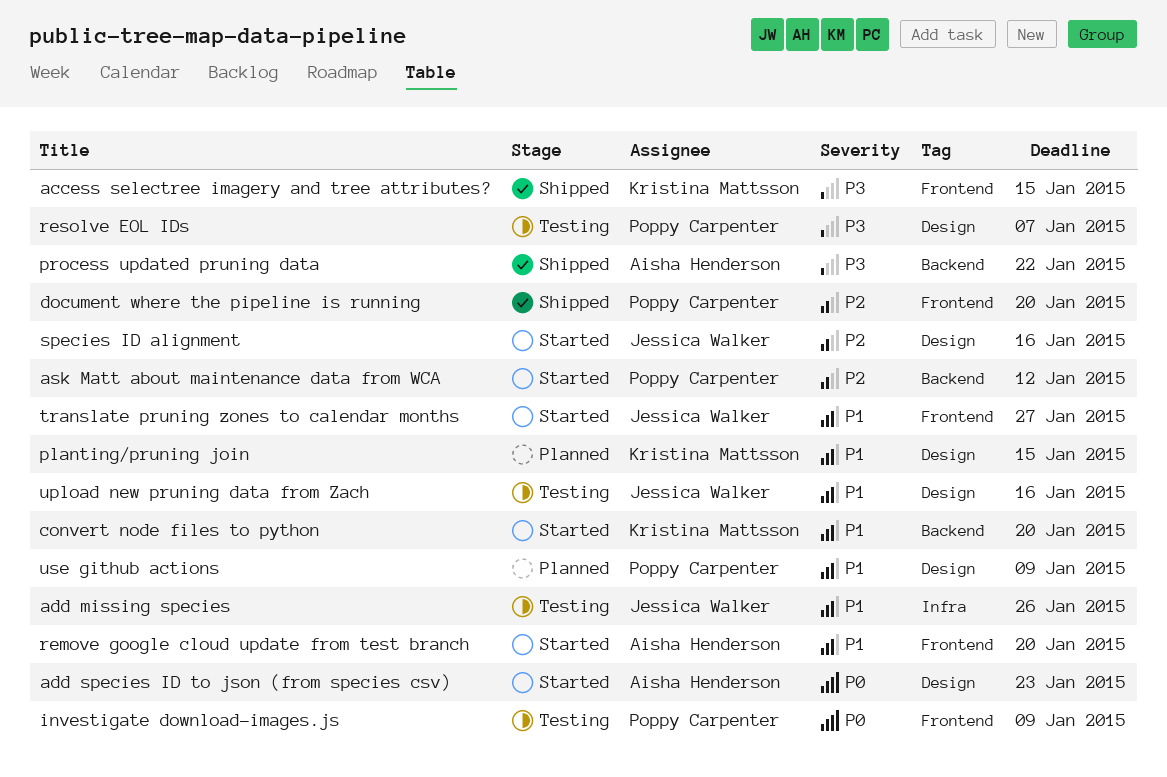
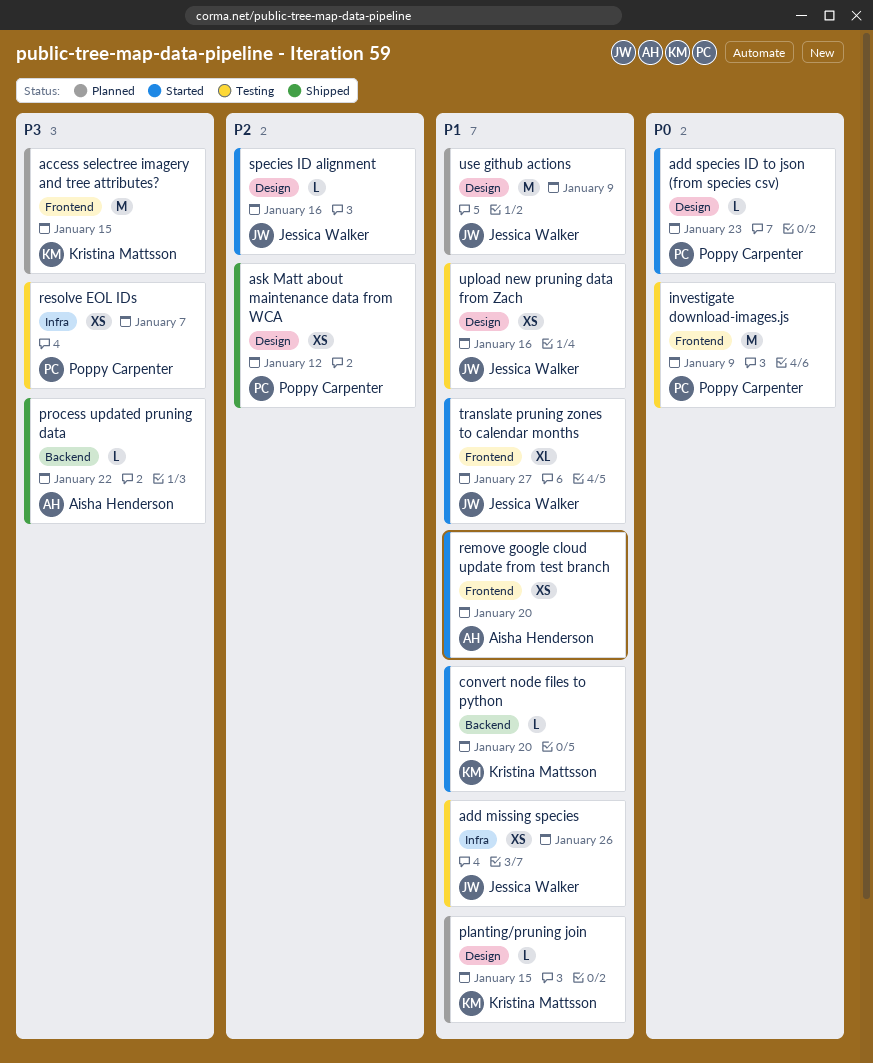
access selectree imagery and tree attributes?, status: Shipped -> Planned
add species ID to json (from species csv), owner: Aisha Henderson -> Poppy Carpenter
ask Matt about maintenance data from WCA, status: Started -> Shipped
ask Matt about maintenance data from WCA, label: Backend -> Design
document where the pipeline is running: present -> none
resolve EOL IDs, label: Design -> Infra
use github actions, owner: Poppy Carpenter -> Jessica Walker

